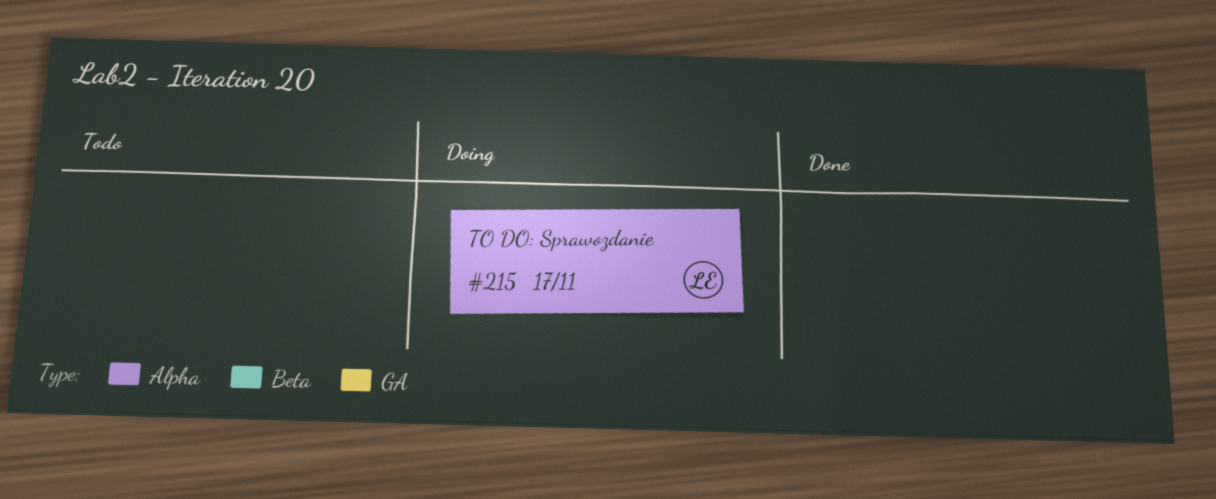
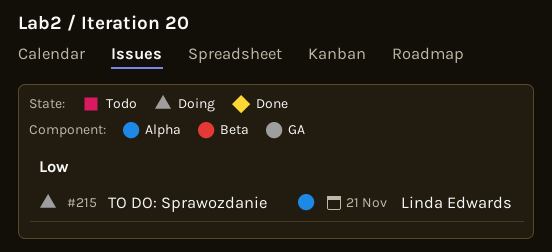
#215, due: Nov 17 -> Nov 21

